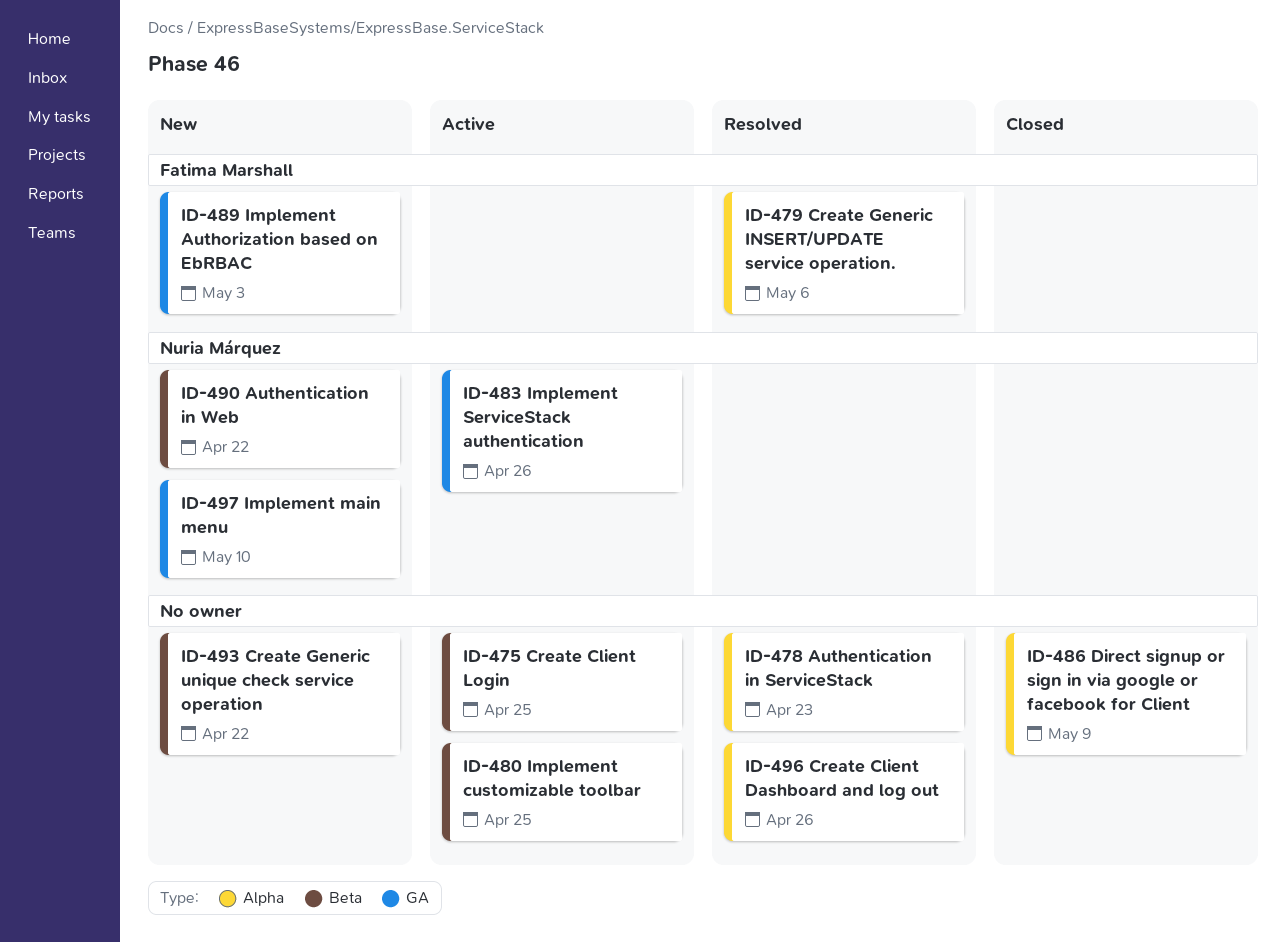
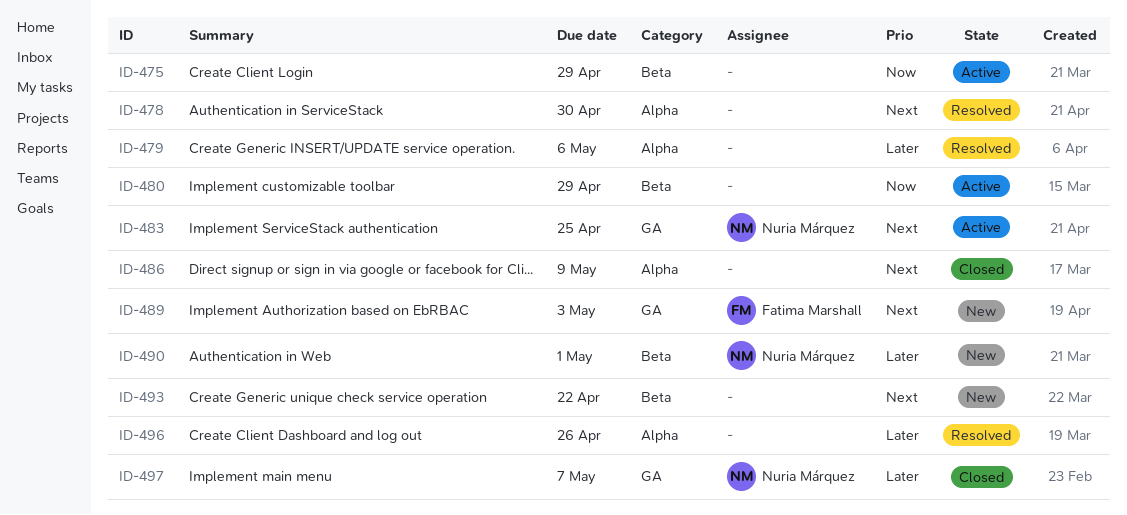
ID-475, due: Apr 25 -> Apr 29
ID-478, due: Apr 23 -> Apr 30
ID-479, owner: Fatima Marshall -> none
ID-480, due: Apr 25 -> Apr 29
ID-483, due: Apr 26 -> Apr 25
ID-490, due: Apr 22 -> May 1
ID-497, status: New -> Closed
ID-497, due: May 10 -> May 7

